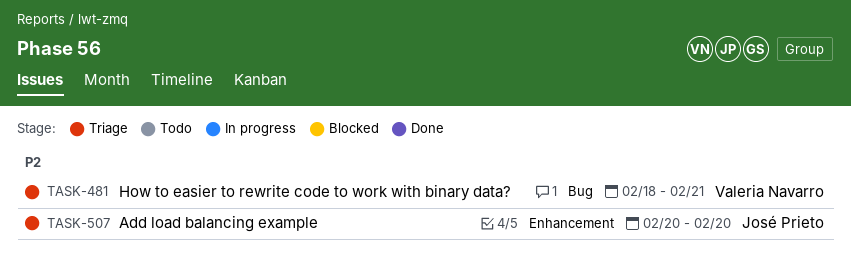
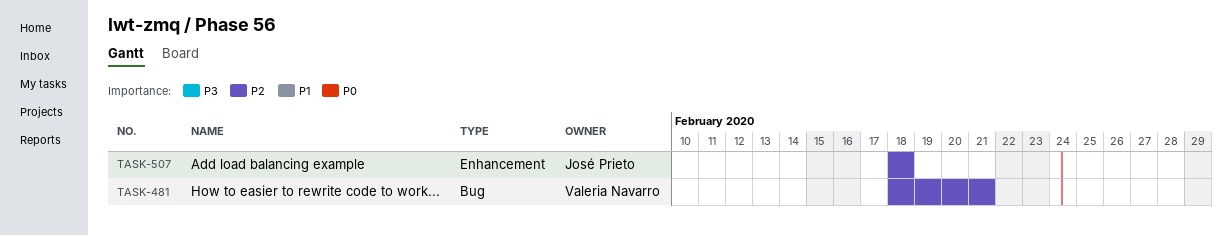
TASK-507, start: Feb 20 -> Feb 18
TASK-507, due: Feb 20 -> Feb 18

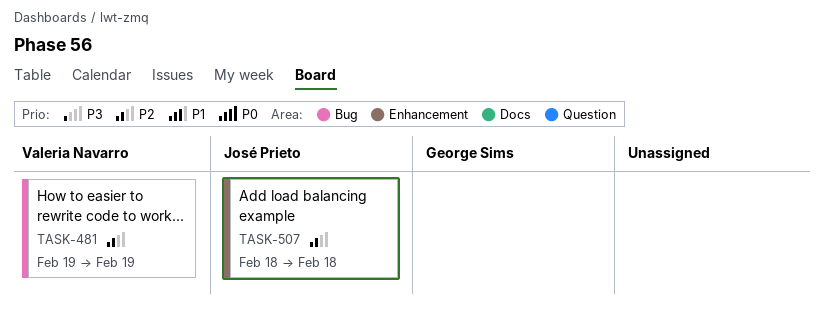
TASK-481, start: Feb 18 -> Feb 19
TASK-481, due: Feb 21 -> Feb 19

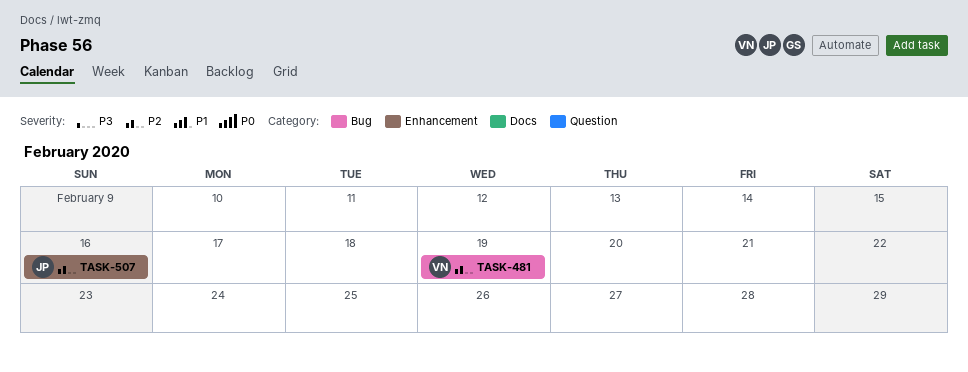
TASK-507, start: Feb 18 -> Feb 16
TASK-507, due: Feb 18 -> Feb 16

